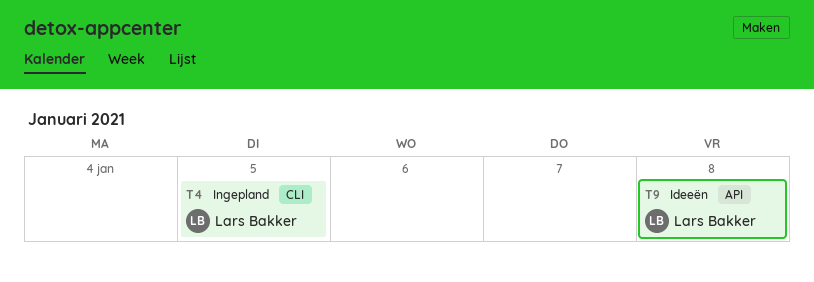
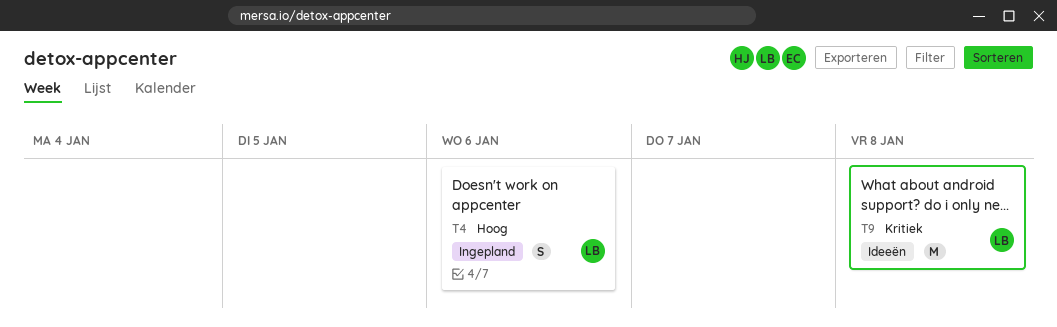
T4, due: Jan 5 -> Jan 6

